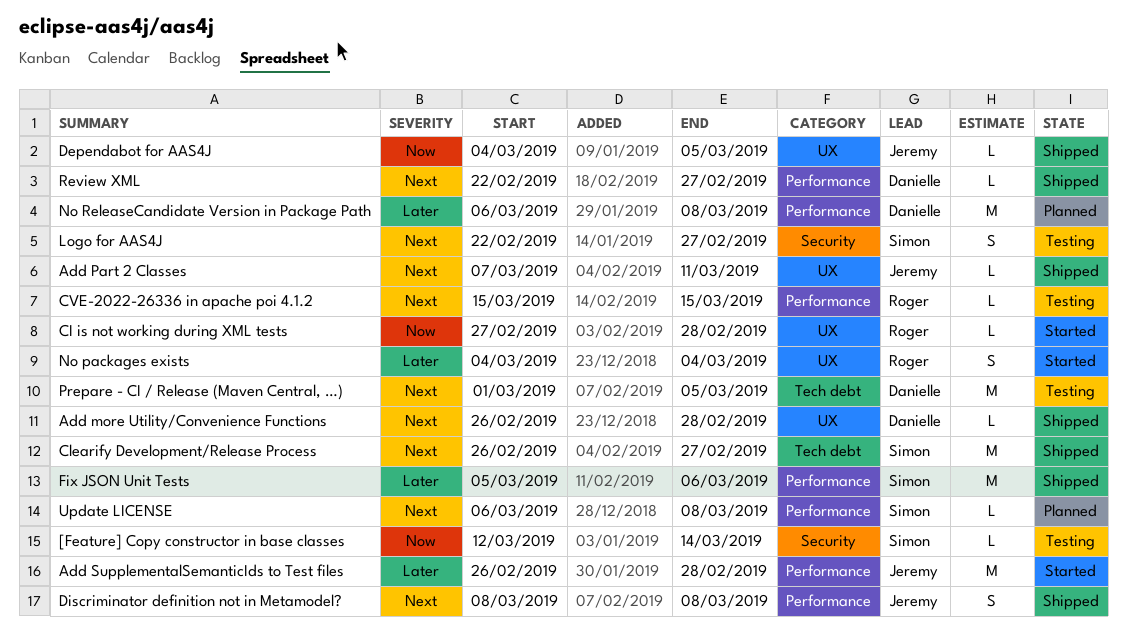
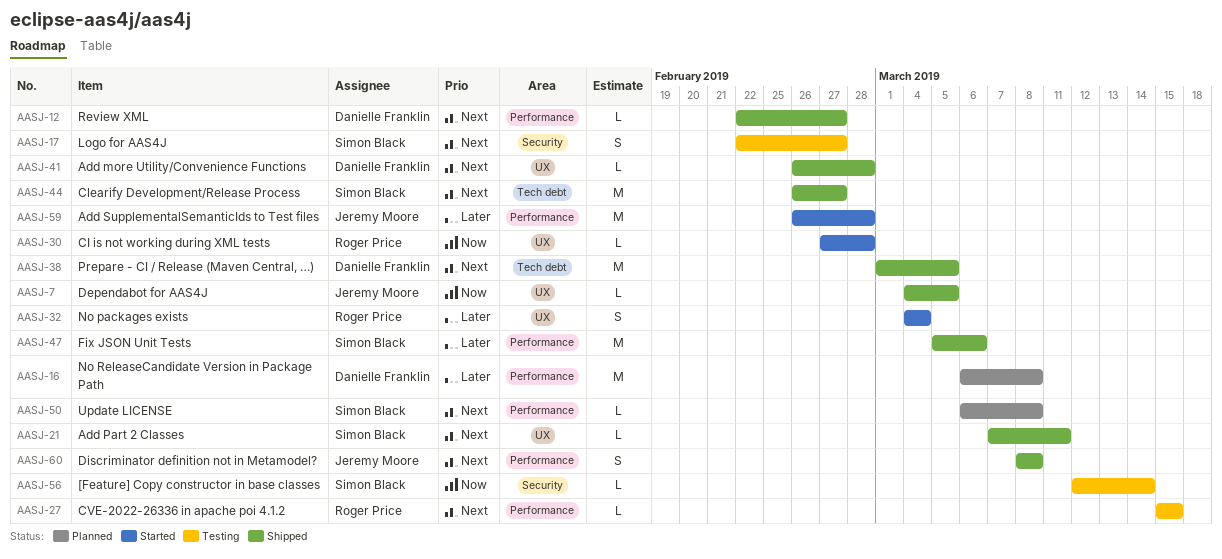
Add Part 2 Classes, owner: Jeremy Moore -> Simon Black
Prepare - CI / Release (Maven Central, …), status: Testing -> Shipped

